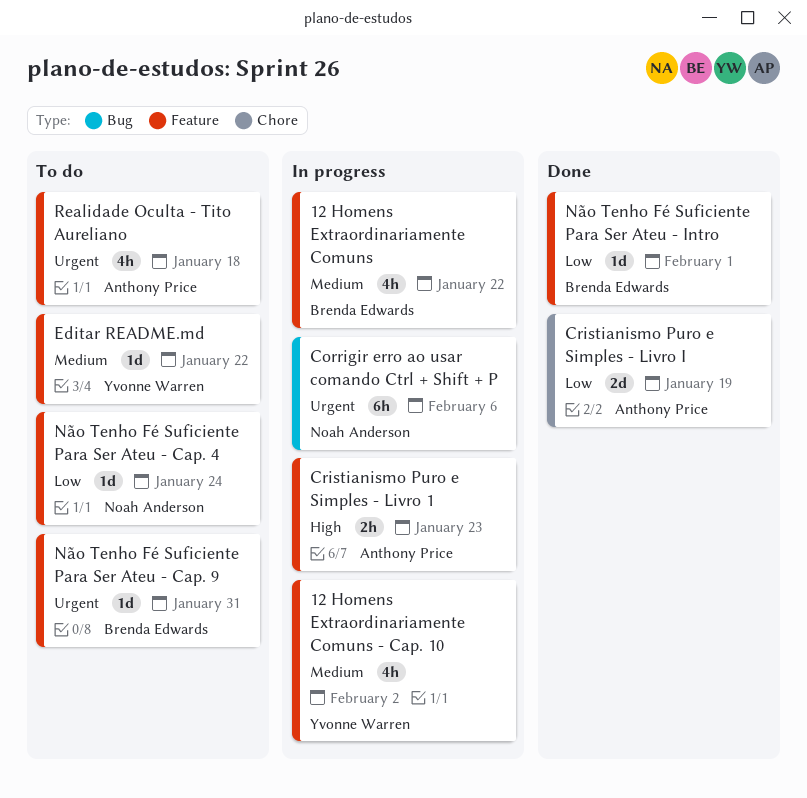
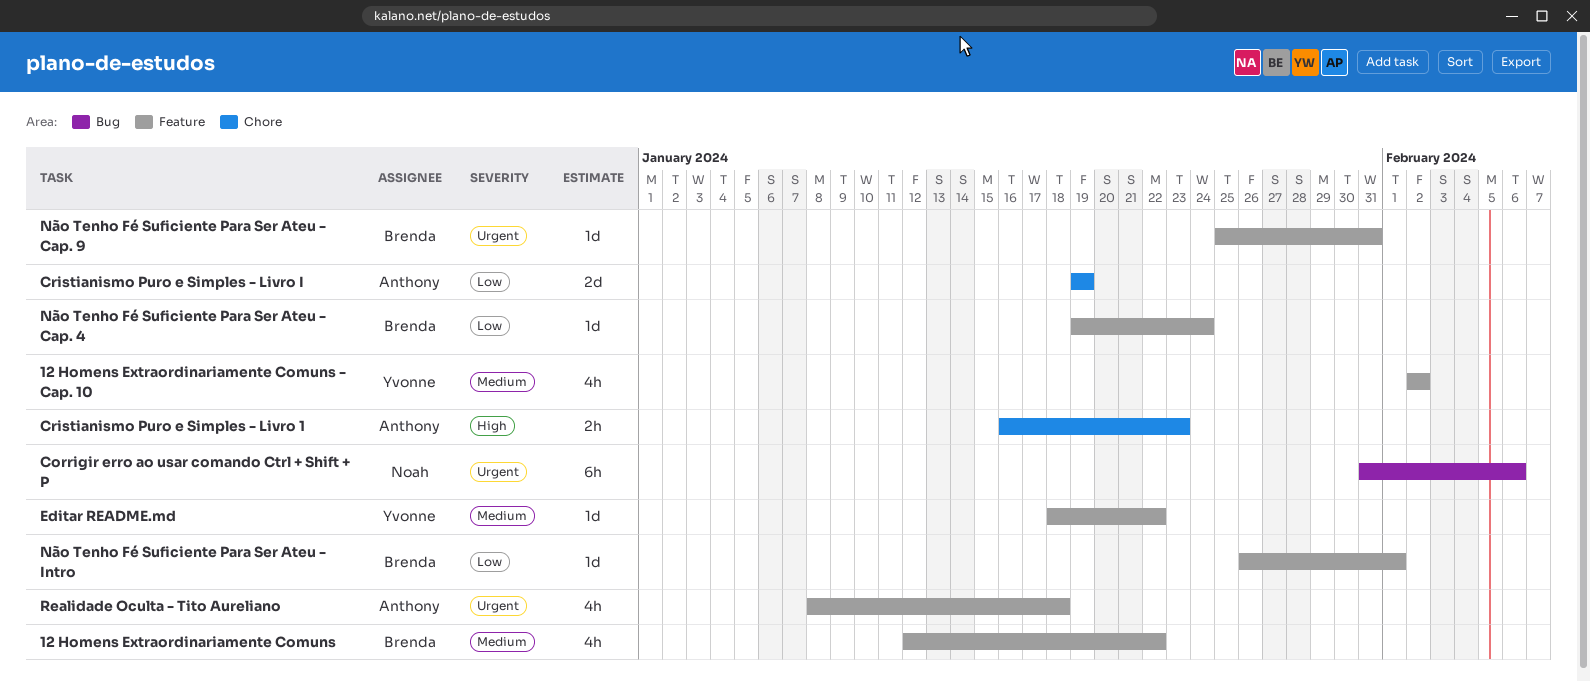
Cristianismo Puro e Simples - Livro 1, label: Feature -> Chore
Não Tenho Fé Suficiente Para Ser Ateu - Cap. 4, owner: Noah Anderson -> Brenda Edwards

